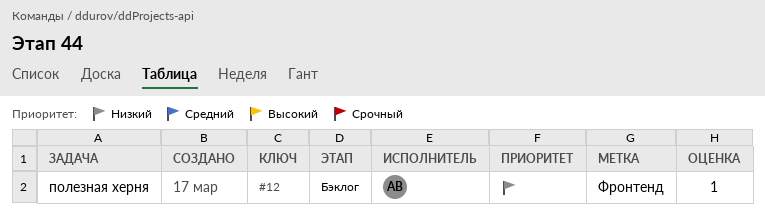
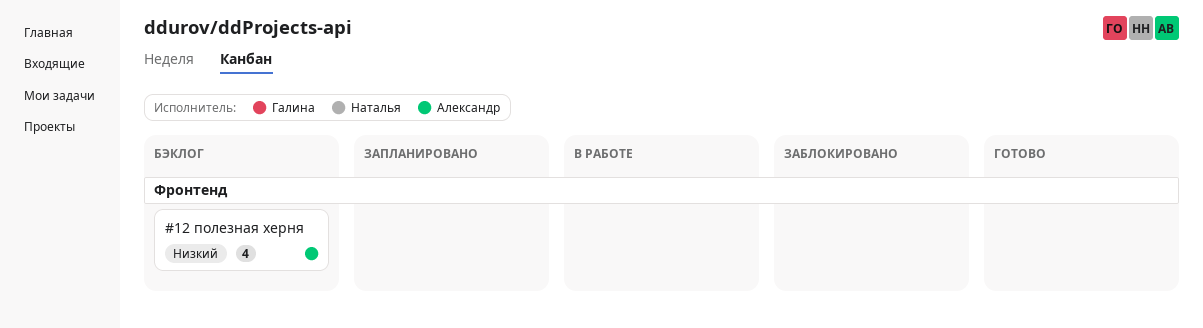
#12, estimate: 1 -> 4

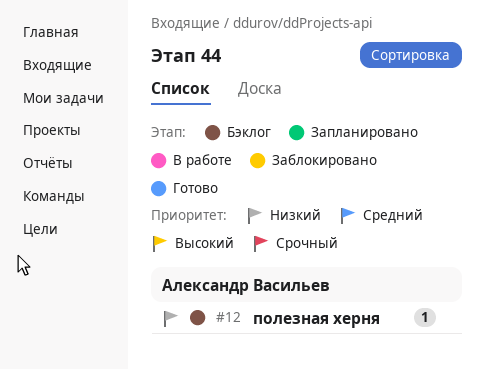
#12, estimate: 4 -> 1

